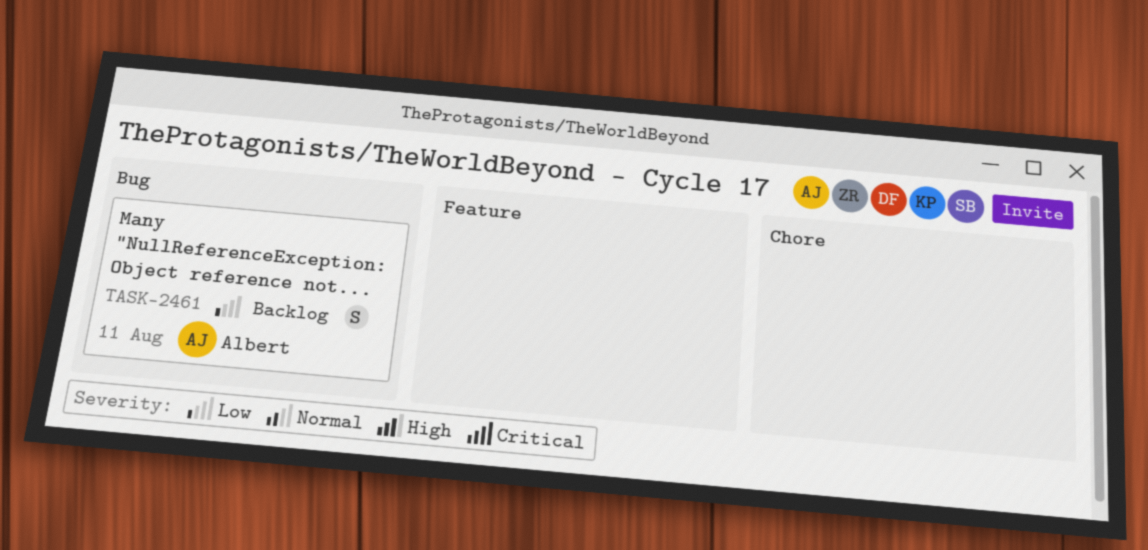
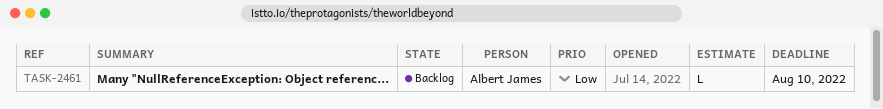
TASK-2461, estimate: S -> L
TASK-2461, due: Aug 11 -> Aug 10

